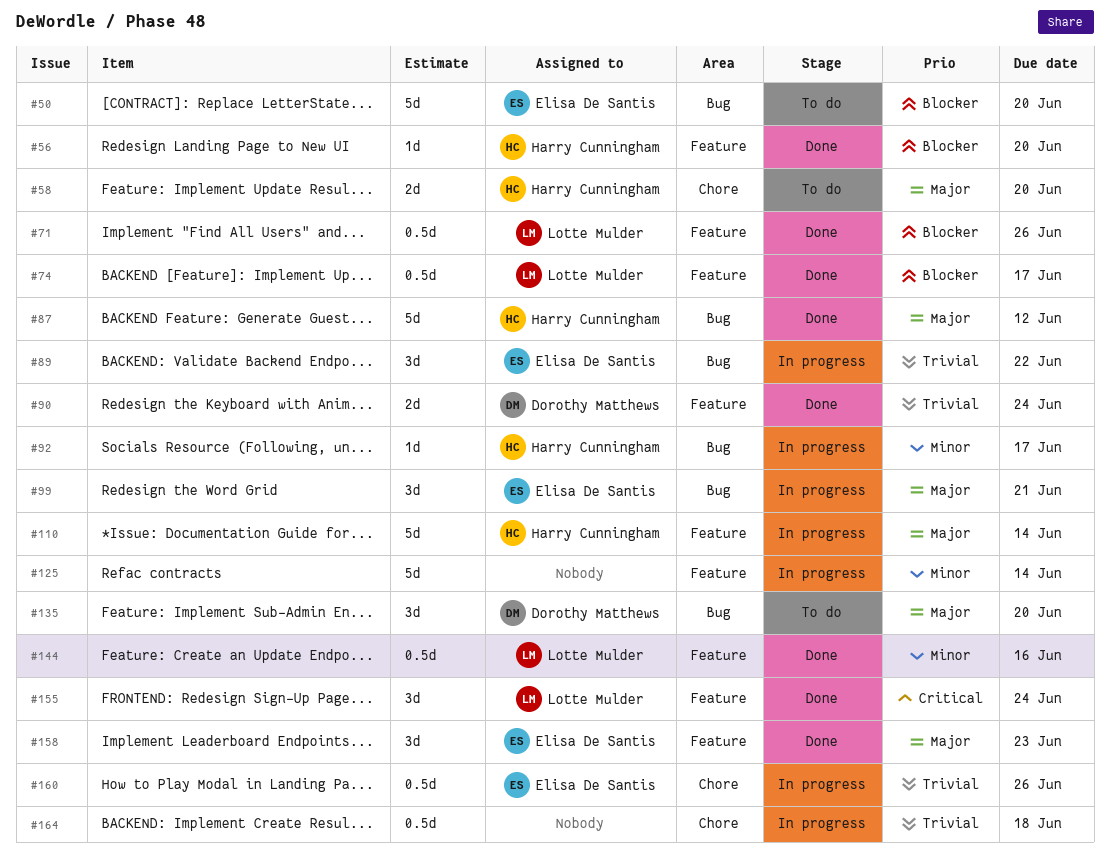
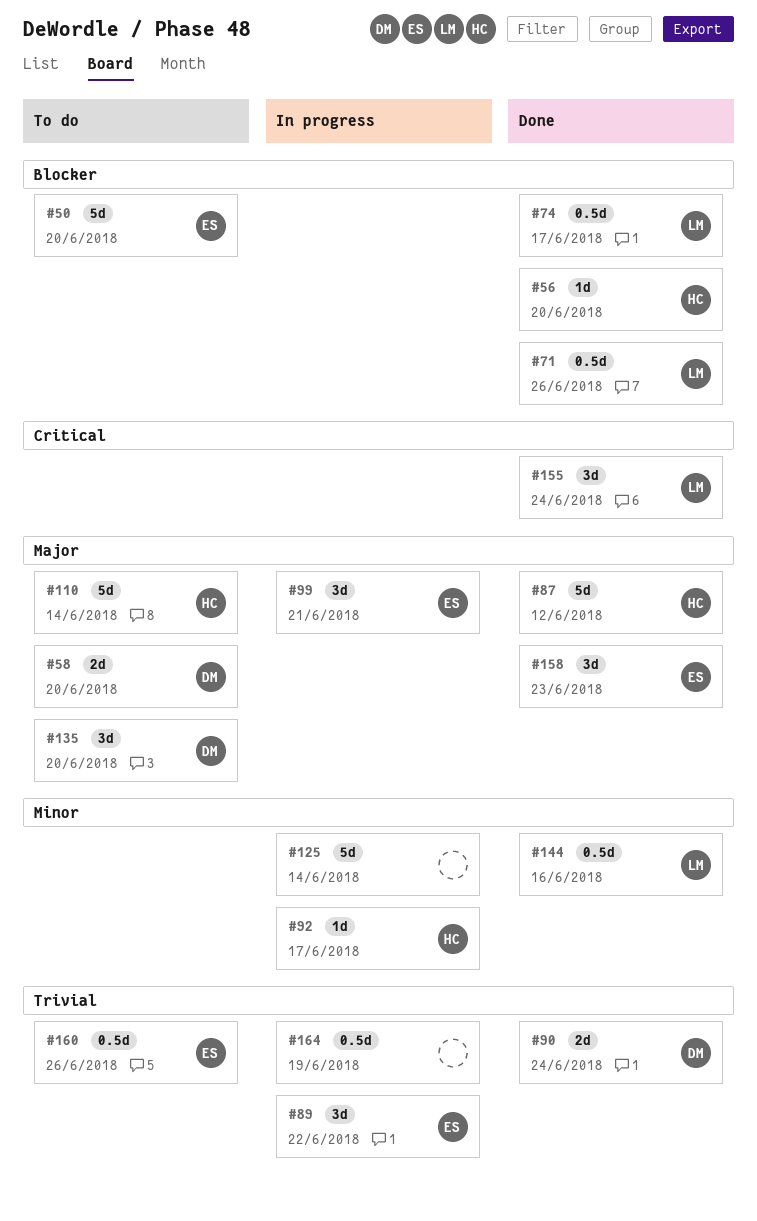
#58, owner: Harry Cunningham -> Dorothy Matthews
#110, status: In progress -> To do
#160, status: In progress -> To do
#164, due: Jun 18 -> Jun 19

